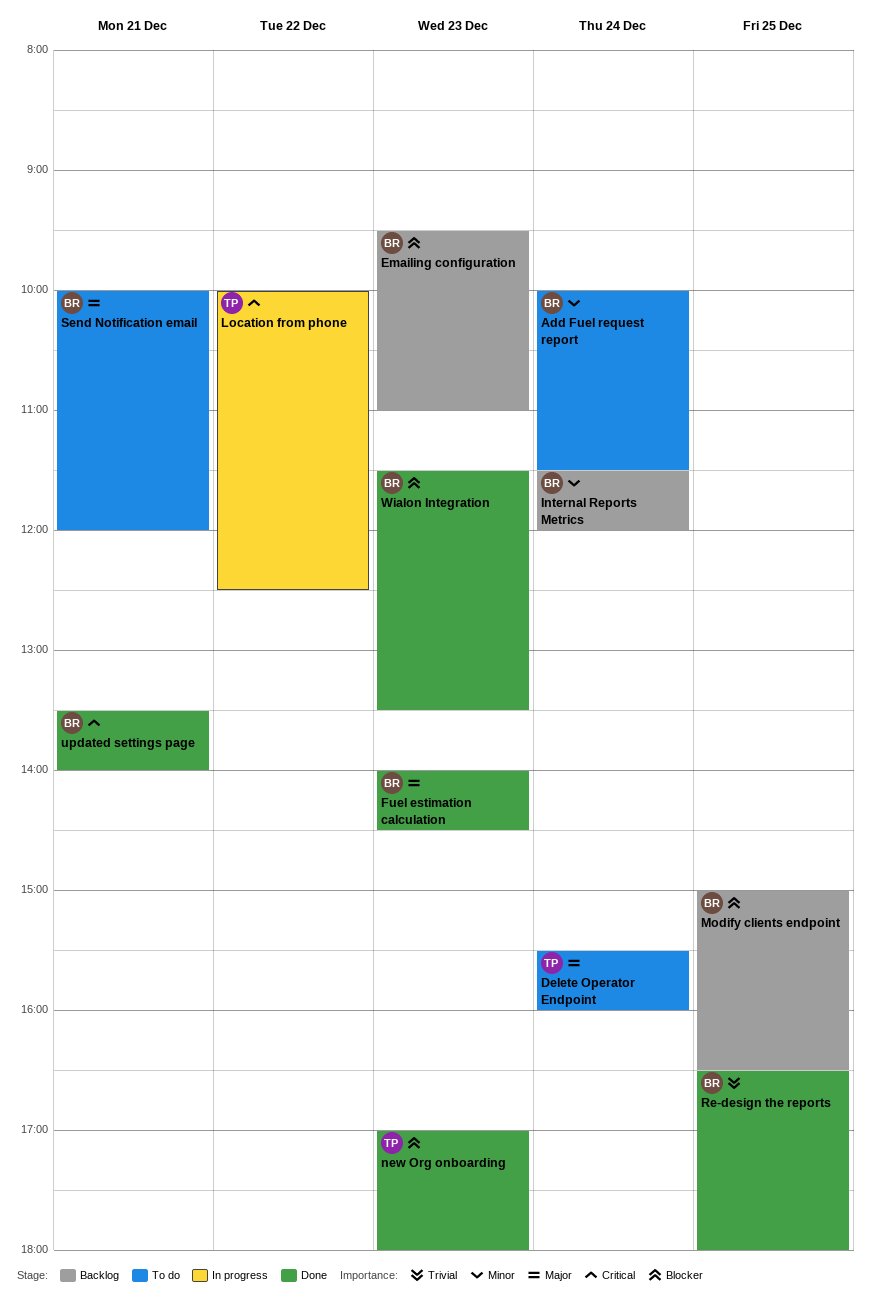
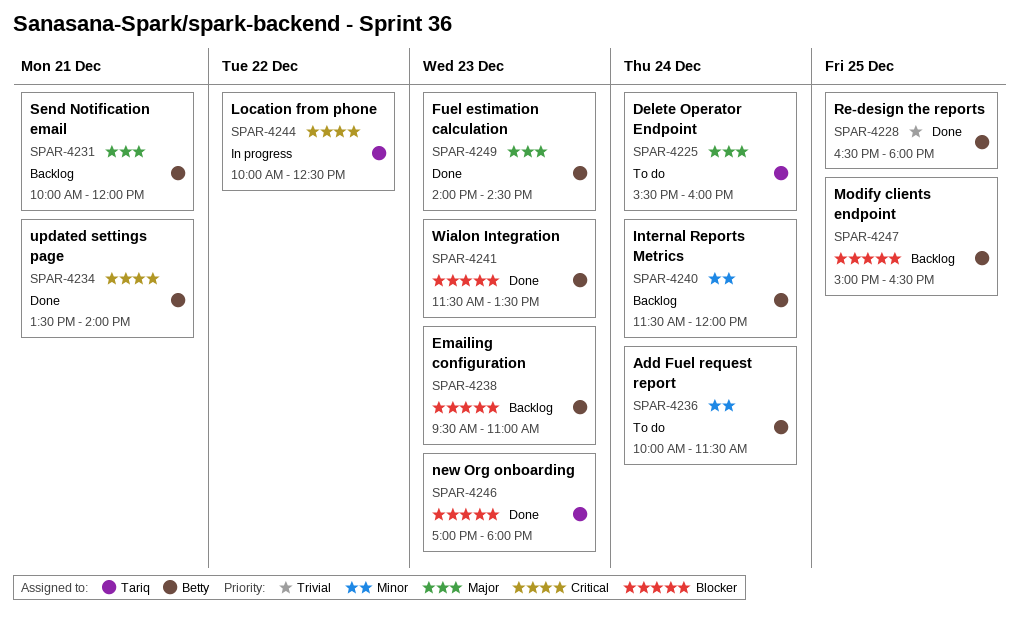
Send Notification email, status: To do -> Backlog

